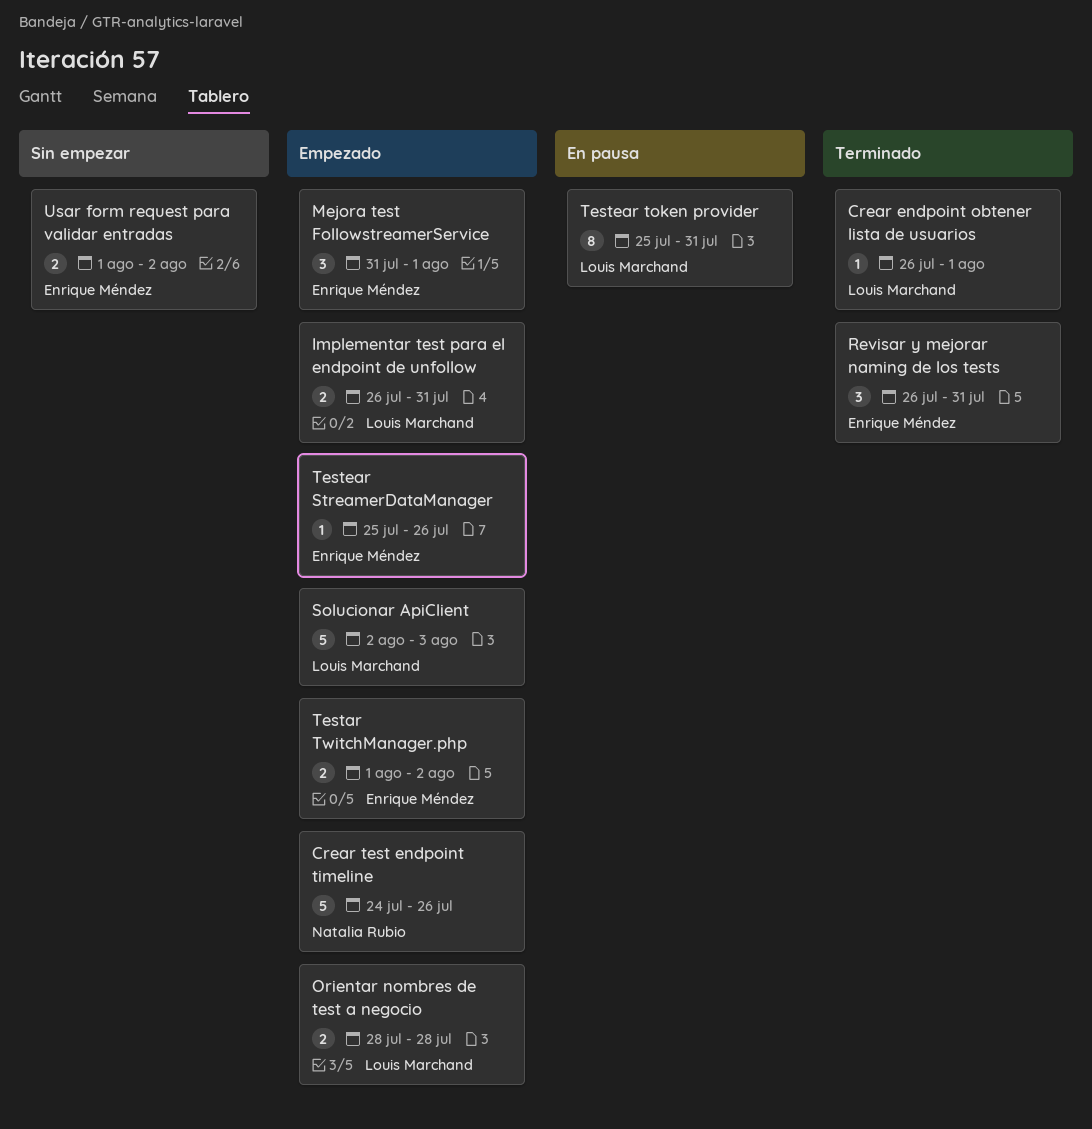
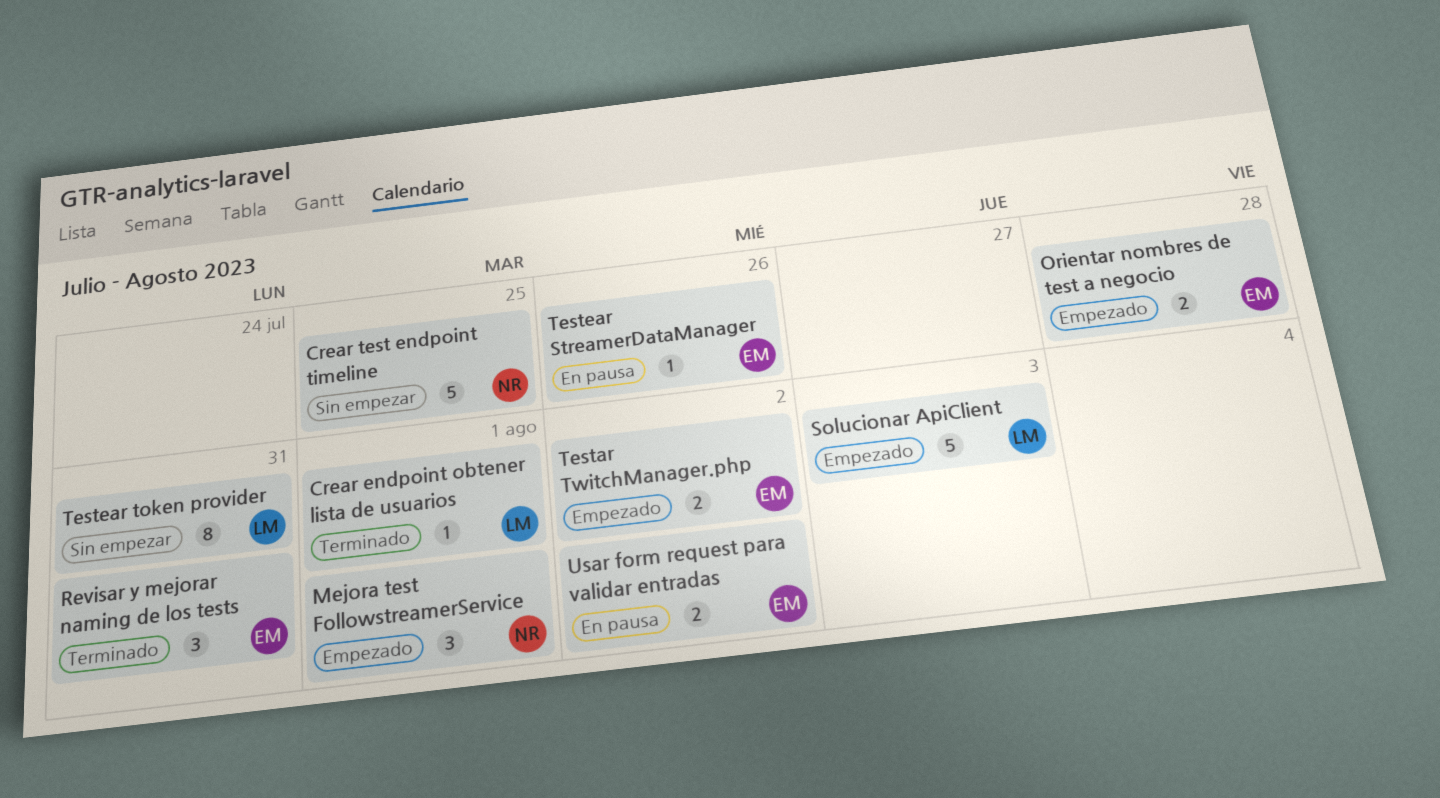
Crear test endpoint timeline, status: Empezado -> Sin empezar
Crear test endpoint timeline, due: Jul 26 -> Jul 25
Implementar test para el endpoint de unfollow: present -> none
Mejora test FollowstreamerService, owner: Enrique Méndez -> Natalia Rubio
Orientar nombres de test a negocio, owner: Louis Marchand -> Enrique Méndez
Testear StreamerDataManager, status: Empezado -> En pausa
Testear token provider, status: En pausa -> Sin empezar
Usar form request para validar entradas, status: Sin empezar -> En pausa

